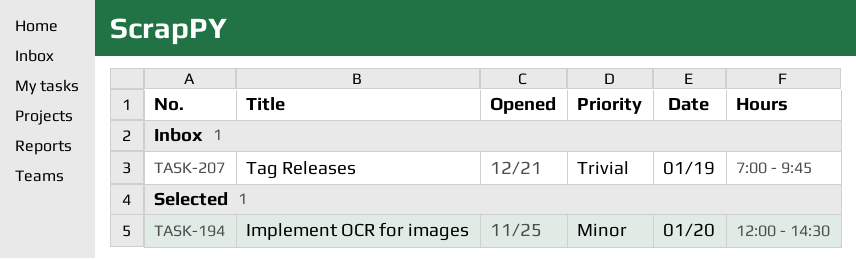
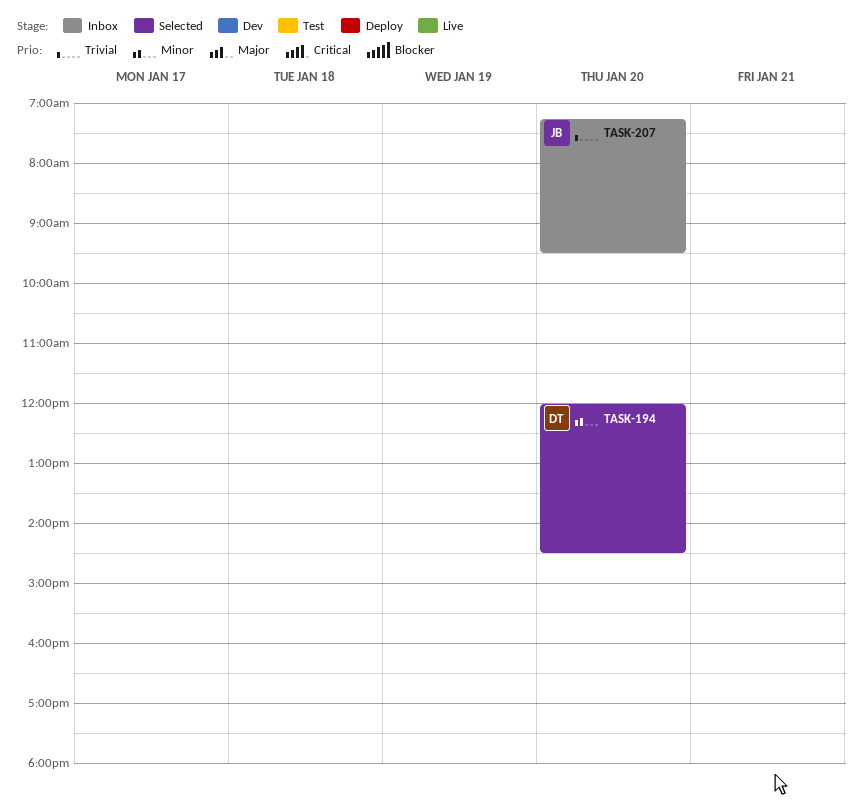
TASK-207, day: Jan 19 -> Jan 20
TASK-207, begins: 07:00 -> 07:15
TASK-207, ends: 09:45 -> 09:30

